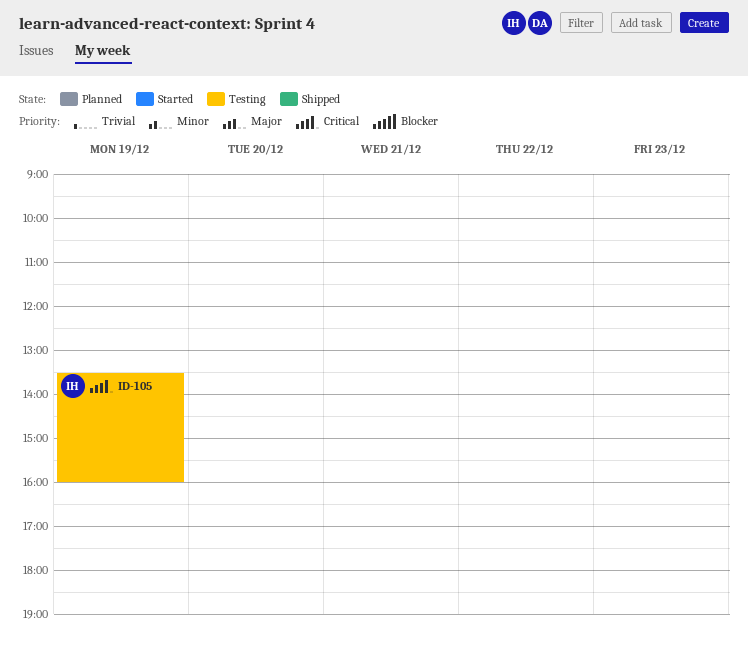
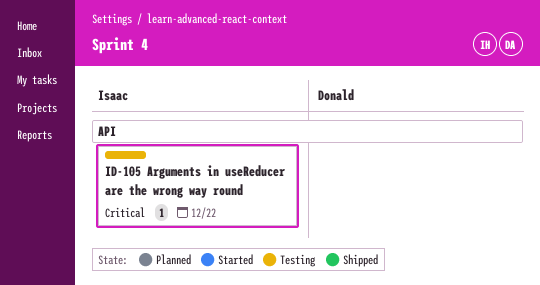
ID-105, day: Dec 19 -> Dec 22

